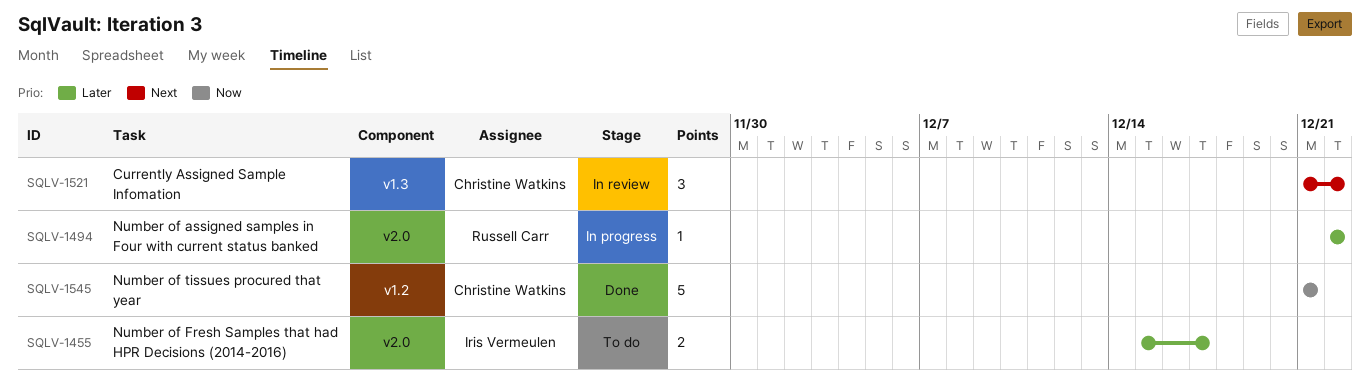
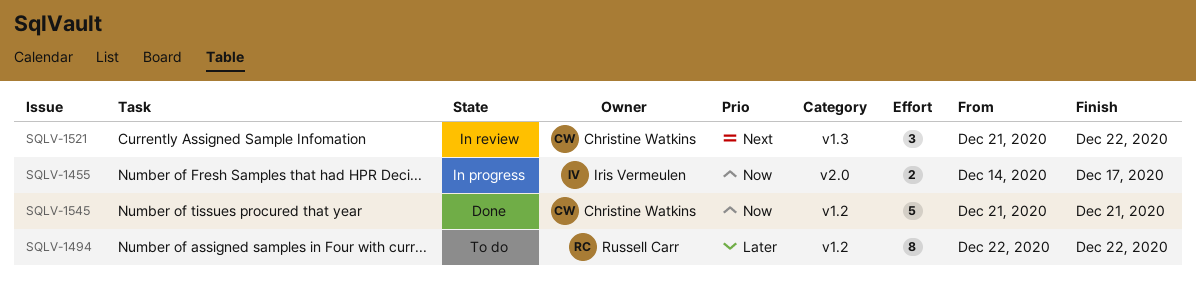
SQLV-1455, status: To do -> In progress
SQLV-1455, priority: Later -> Now
SQLV-1455, start: Dec 15 -> Dec 14
SQLV-1494, status: In progress -> To do
SQLV-1494, label: v2.0 -> v1.2
SQLV-1494, estimate: 1 -> 8

